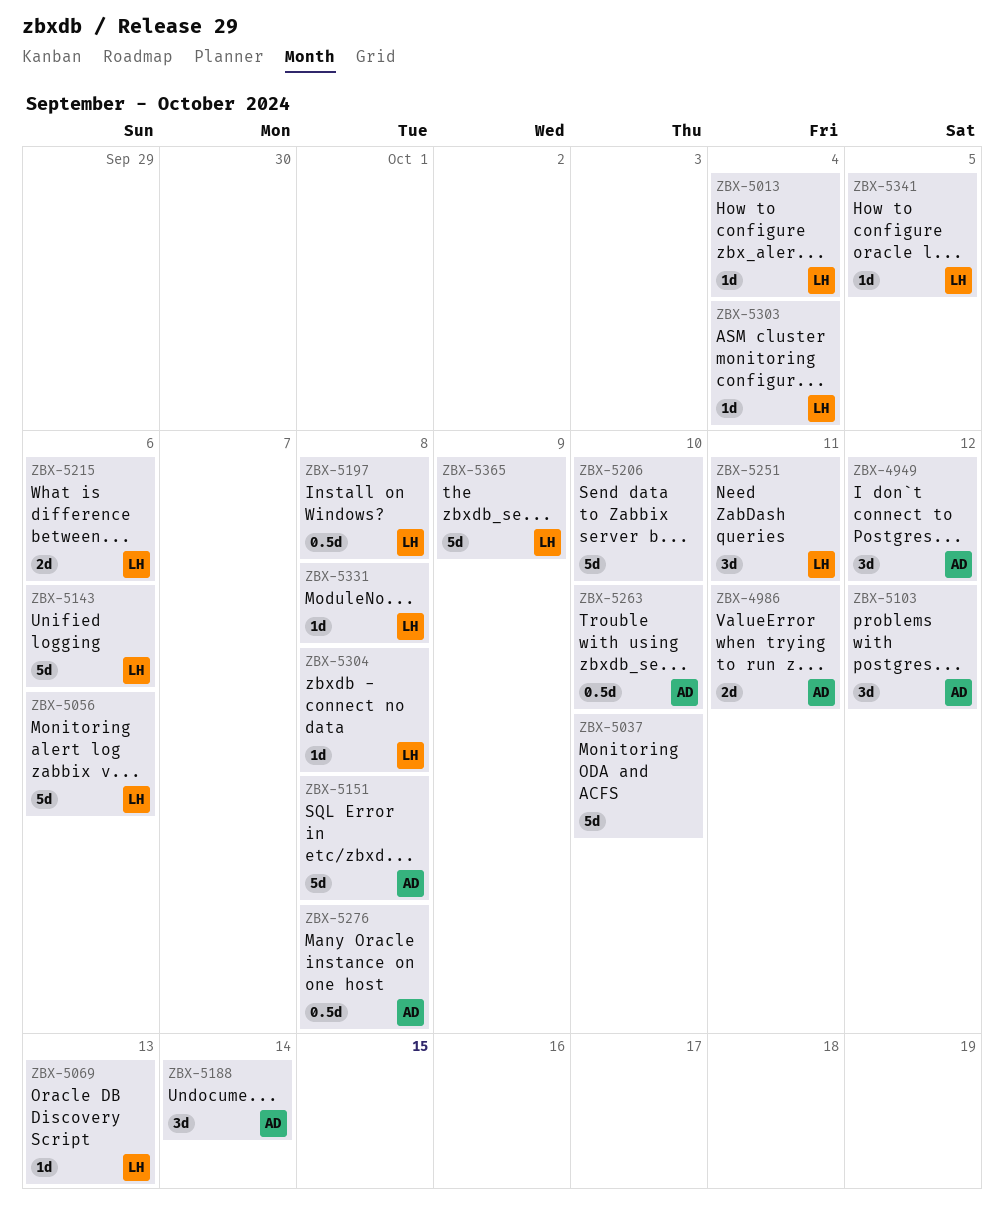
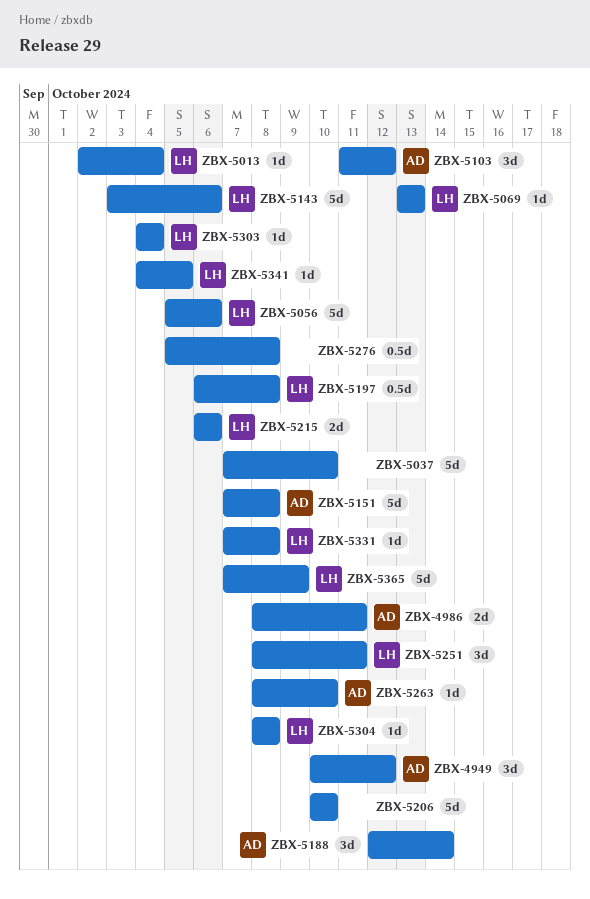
ZBX-5263, estimate: 0.5d -> 1d
ZBX-5276, owner: AD -> none

